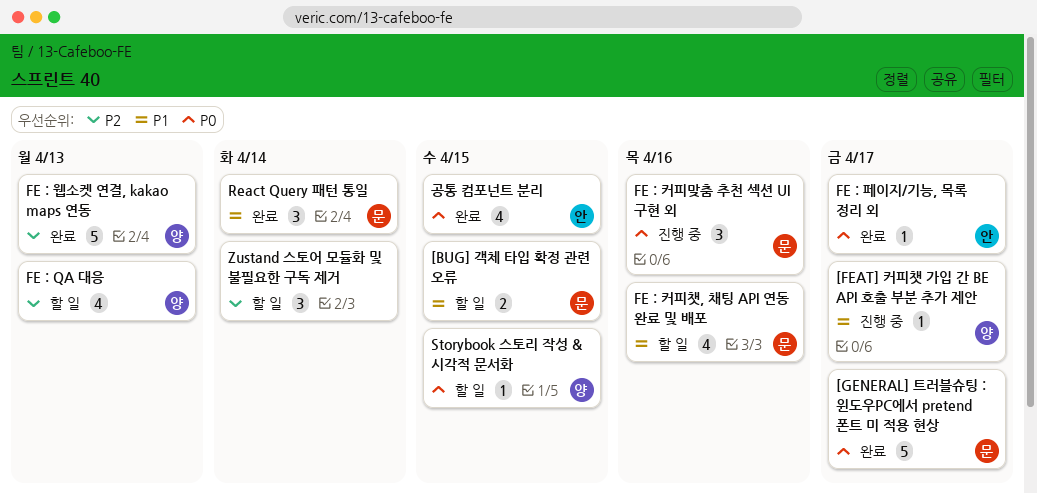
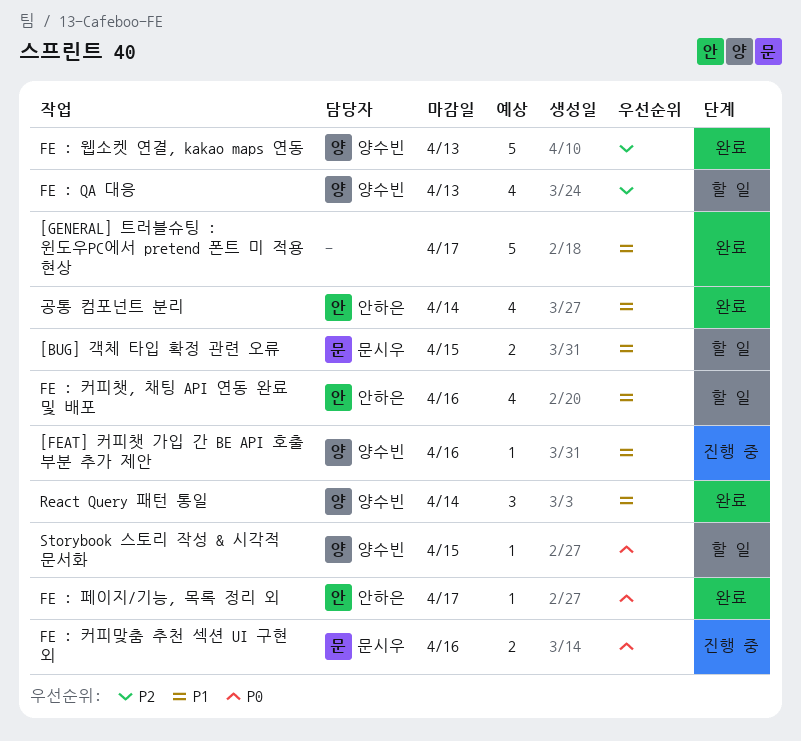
[FEAT] 커피챗 가입 간 BE API 호출 부분 추가 제안, due: Apr 17 -> Apr 16
[GENERAL] 트러블슈팅 : 윈도우PC에서 pretend 폰트 미 적용 현상, owner: 문시우 -> none
[GENERAL] 트러블슈팅 : 윈도우PC에서 pretend 폰트 미 적용 현상, priority: P0 -> P1
FE : 커피맞춤 추천 섹션 UI 구현 외, estimate: 3 -> 2
FE : 커피챗, 채팅 API 연동 완료 및 배포, owner: 문시우 -> 안하은
React Query 패턴 통일, owner: 문시우 -> 양수빈
Zustand 스토어 모듈화 및 불필요한 구독 제거: present -> none
공통 컴포넌트 분리, priority: P0 -> P1
공통 컴포넌트 분리, due: Apr 15 -> Apr 14

